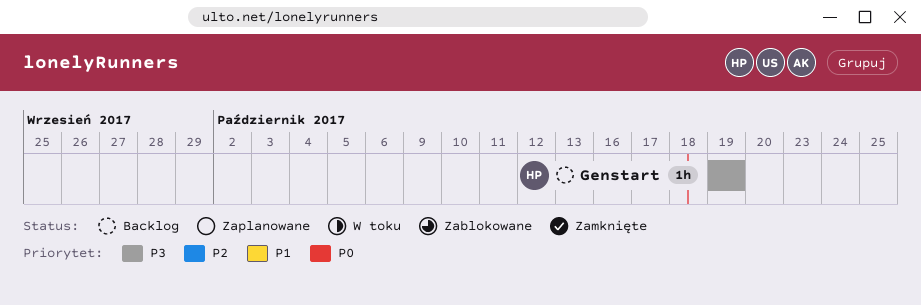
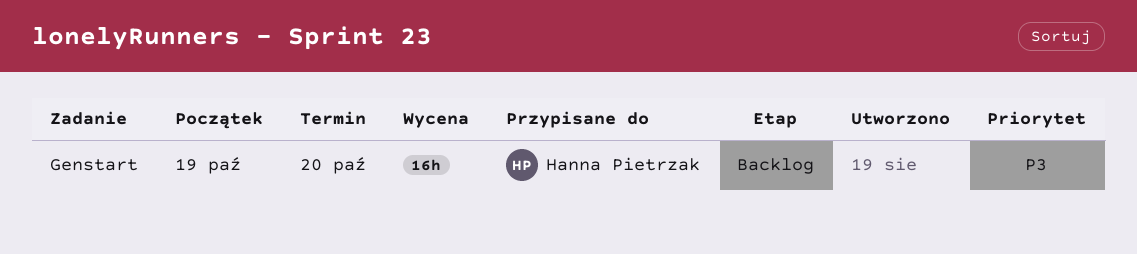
Genstart, estimate: 1h -> 16h
Genstart, due: Oct 19 -> Oct 20

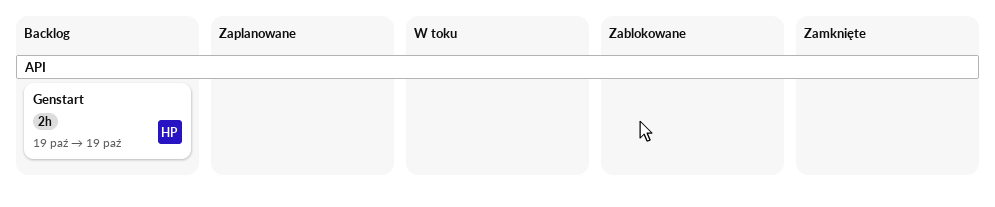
Genstart, estimate: 16h -> 2h
Genstart, due: Oct 20 -> Oct 19

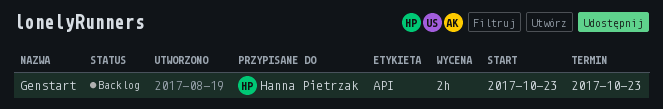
Genstart, start: Oct 19 -> Oct 23
Genstart, due: Oct 19 -> Oct 23

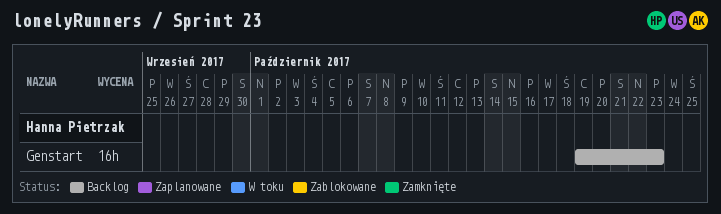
Genstart, estimate: 2h -> 16h
Genstart, start: Oct 23 -> Oct 19

